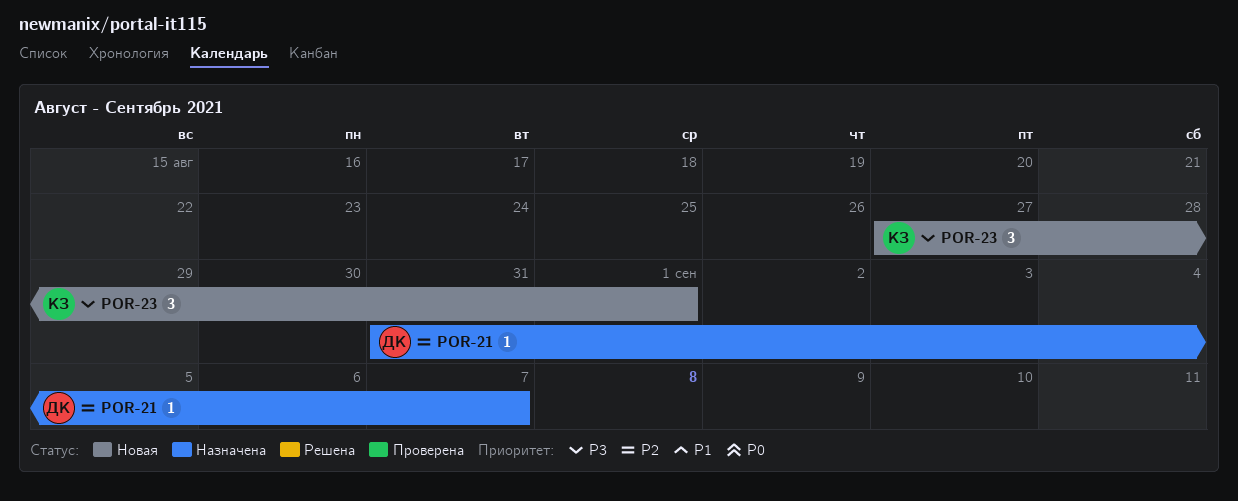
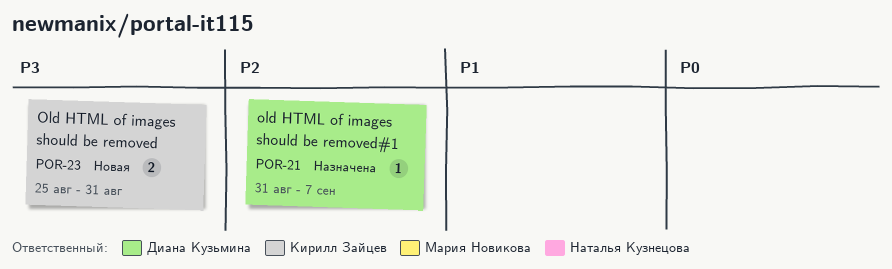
POR-23, estimate: 3 -> 2
POR-23, start: Aug 27 -> Aug 25
POR-23, due: Sep 1 -> Aug 31

